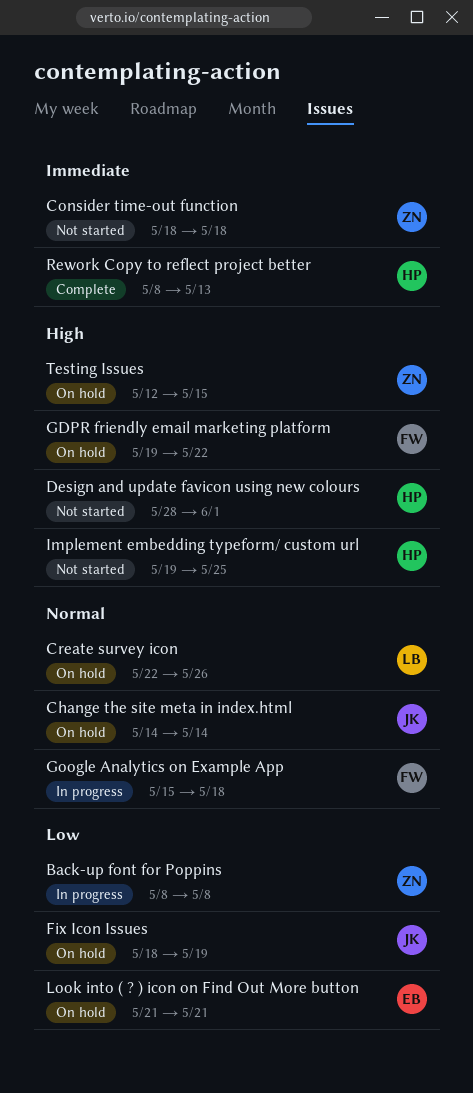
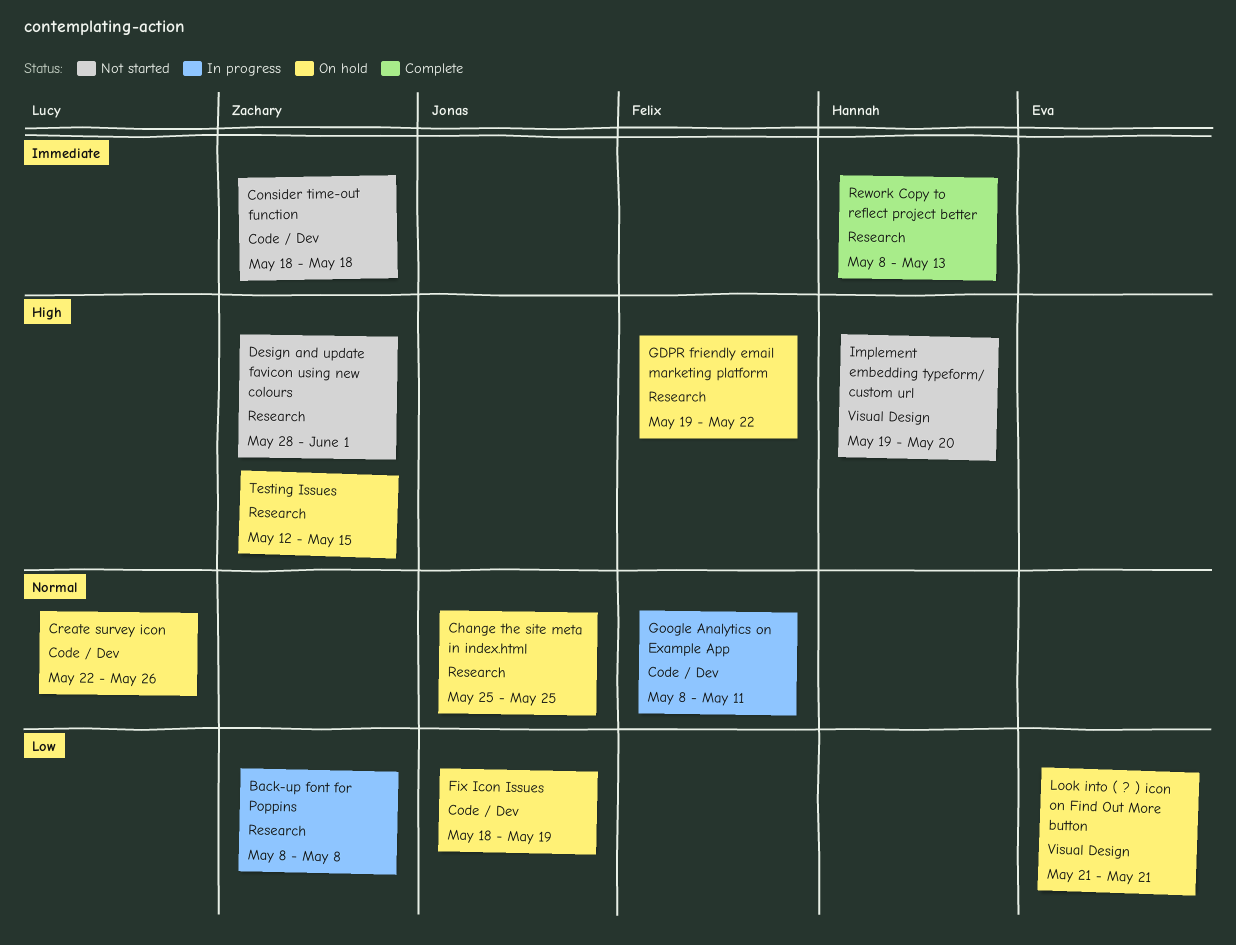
Change the site meta in index.html, start: May 14 -> May 25
Change the site meta in index.html, due: May 14 -> May 25
Design and update favicon using new colours, owner: Hannah -> Zachary
Google Analytics on Example App, start: May 15 -> May 8
Google Analytics on Example App, due: May 18 -> May 11
Implement embedding typeform/ custom url, due: May 25 -> May 20

